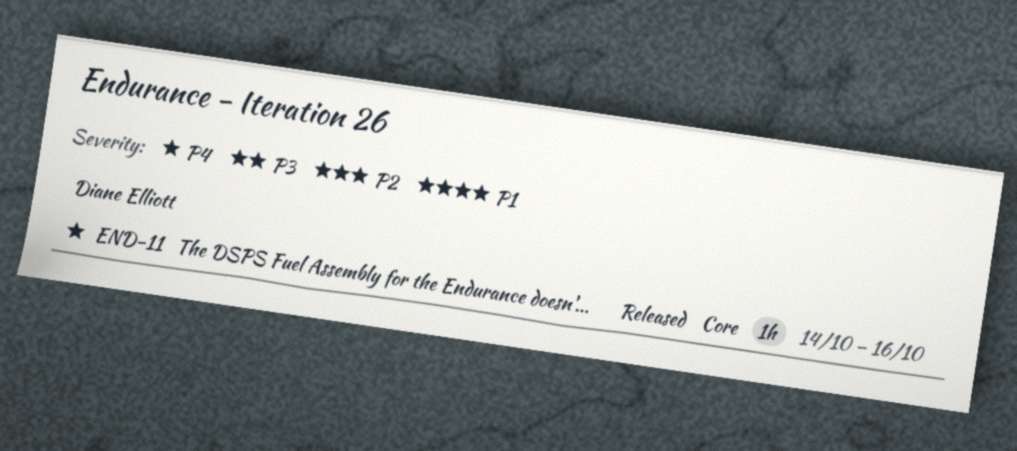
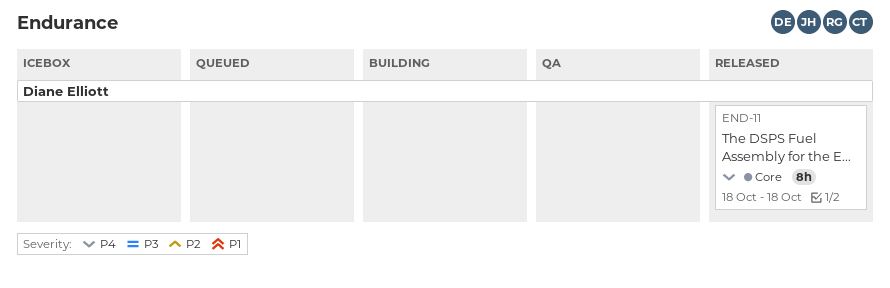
END-11, estimate: 1h -> 8h
END-11, start: Oct 14 -> Oct 18
END-11, due: Oct 16 -> Oct 18

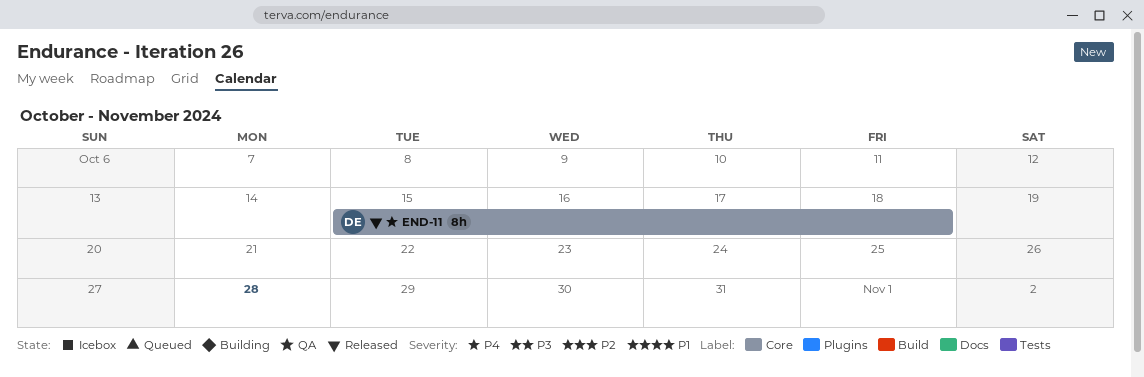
END-11, start: Oct 18 -> Oct 15

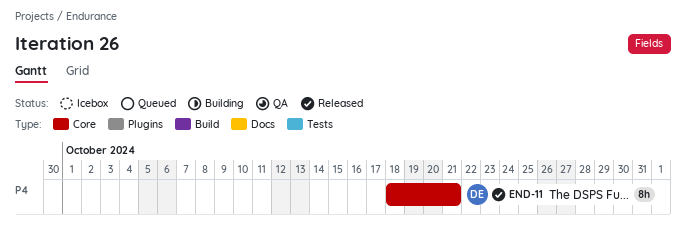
END-11, start: Oct 15 -> Oct 18
END-11, due: Oct 18 -> Oct 21

